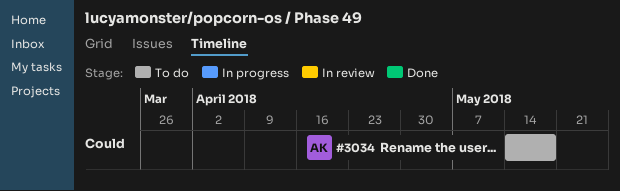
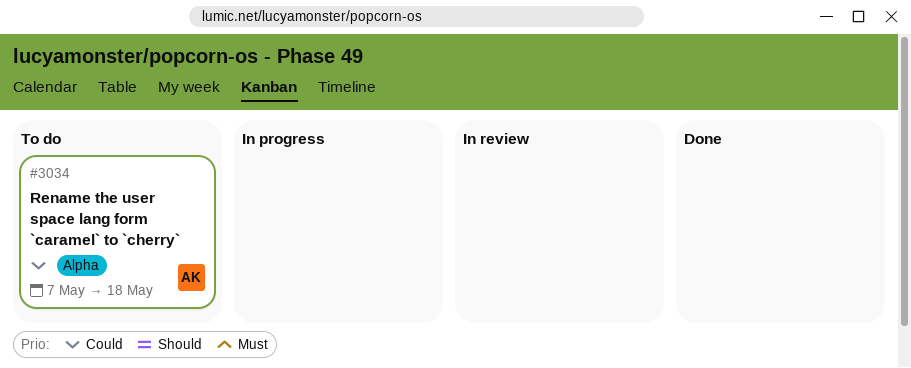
#3034, start: May 14 -> May 7

